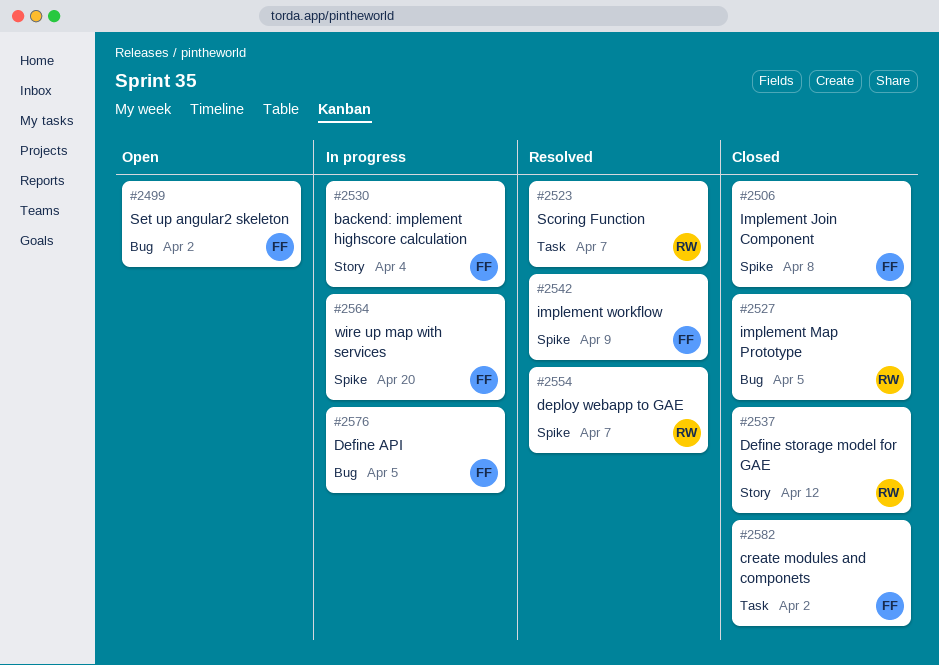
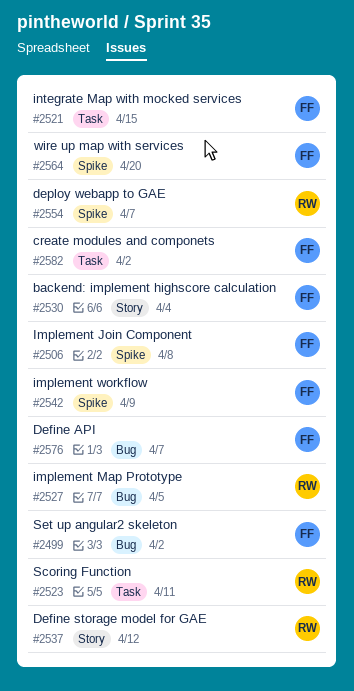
#2521: none -> present
#2523, due: Apr 7 -> Apr 11
#2576, due: Apr 5 -> Apr 7

